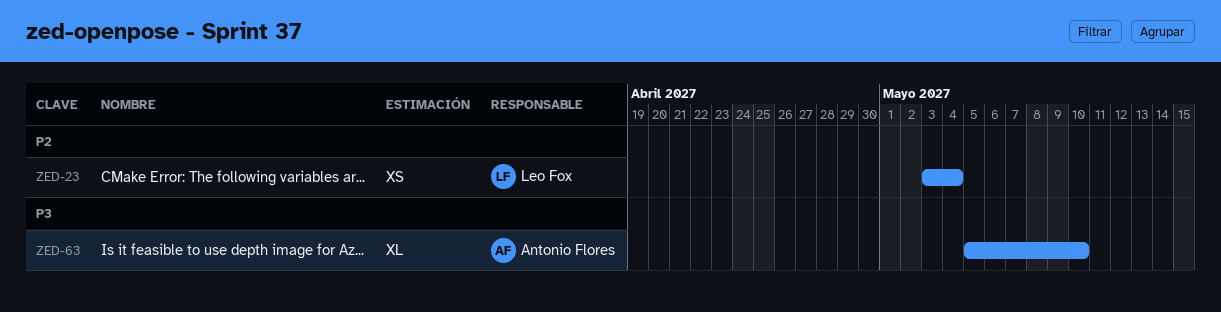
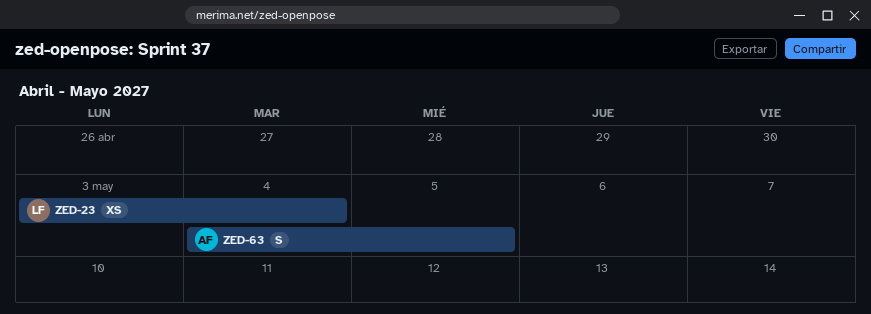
ZED-63, estimate: XL -> S
ZED-63, start: May 5 -> May 4
ZED-63, due: May 10 -> May 5

